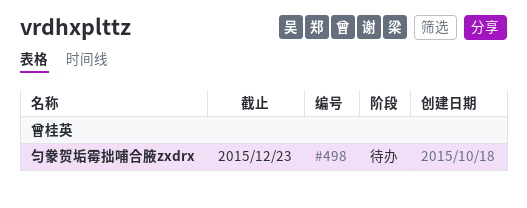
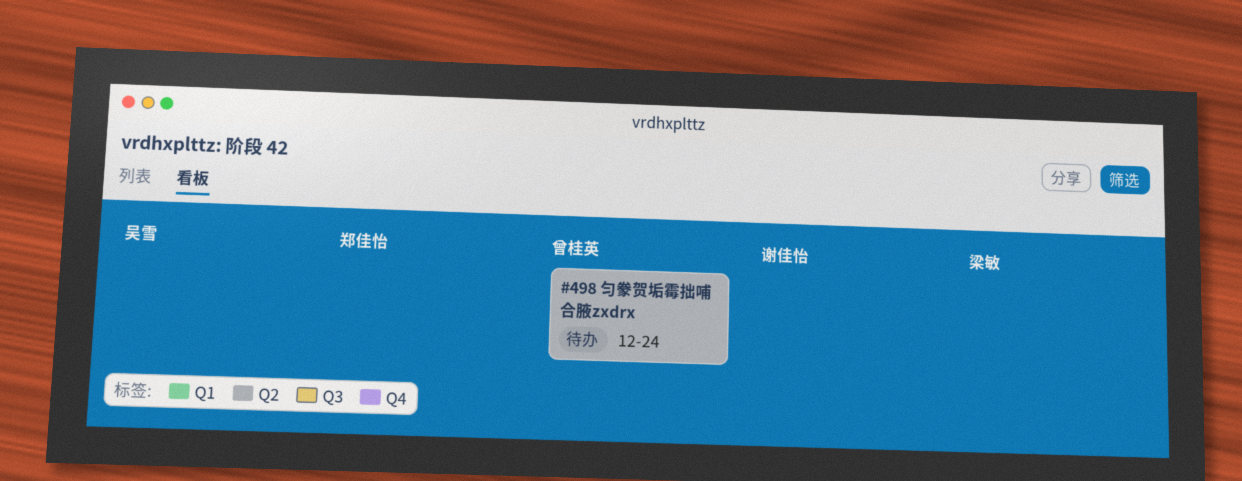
#498, due: Dec 23 -> Dec 24

